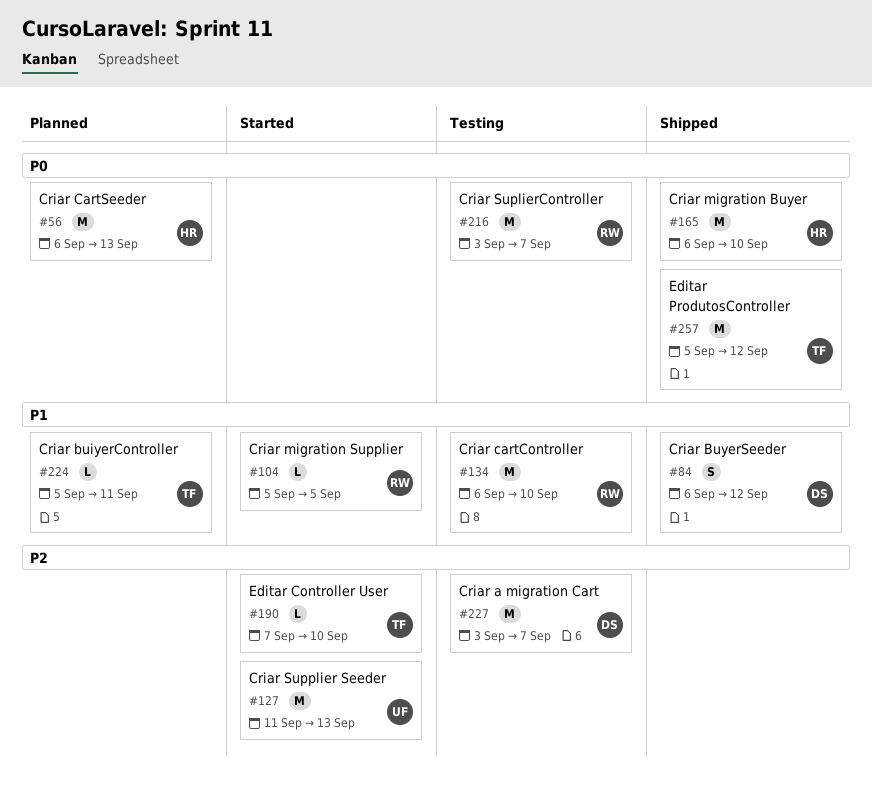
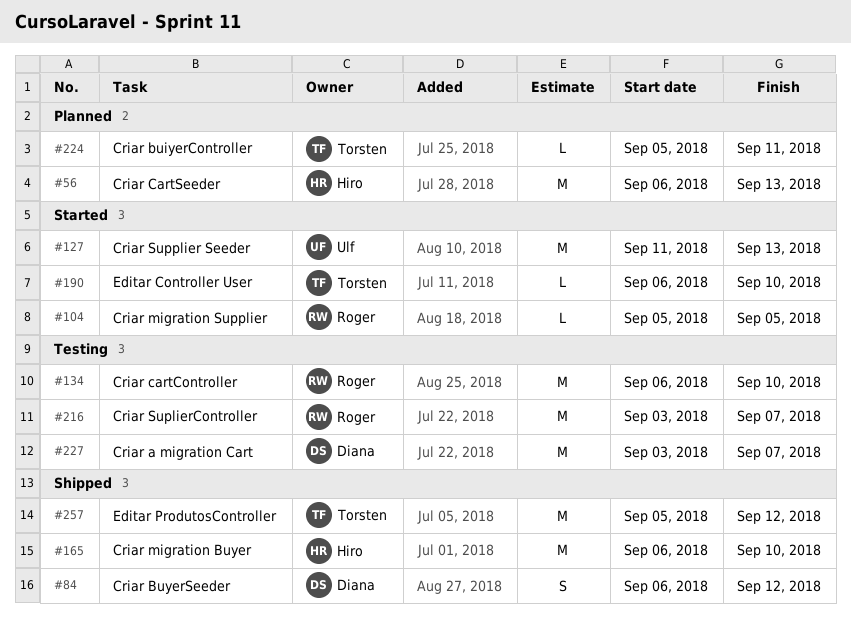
#190, start: Sep 7 -> Sep 6

